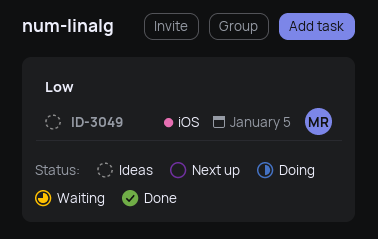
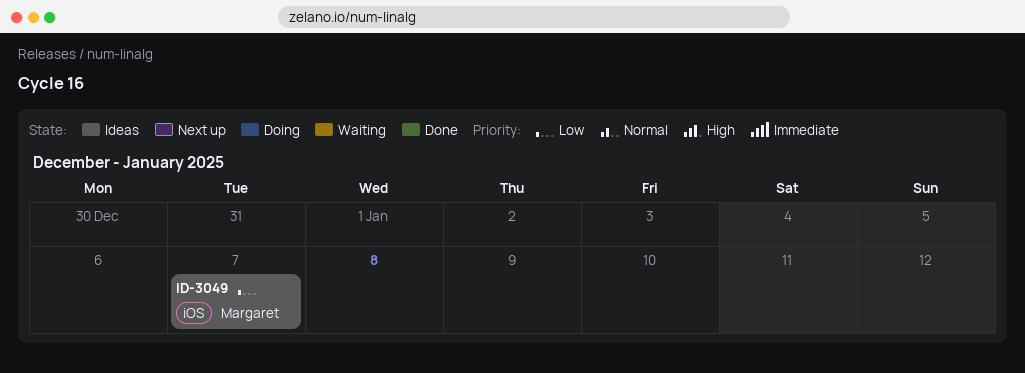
ID-3049, due: Jan 5 -> Jan 7

